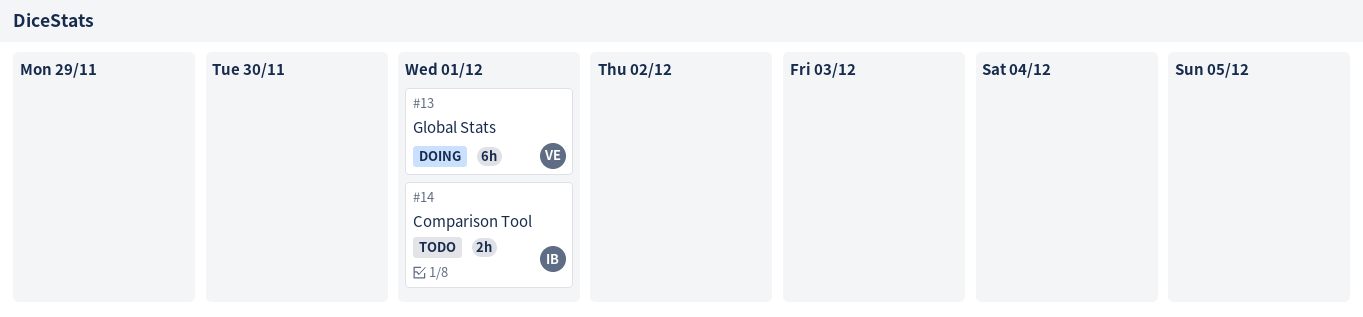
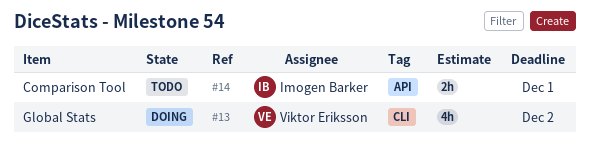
#13, estimate: 6h -> 4h
#13, due: Dec 1 -> Dec 2

